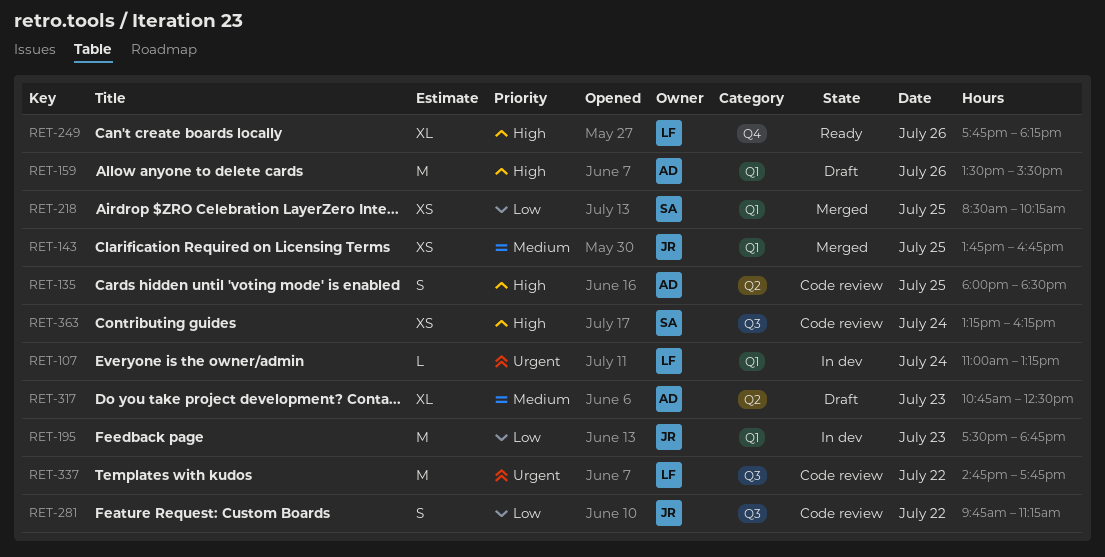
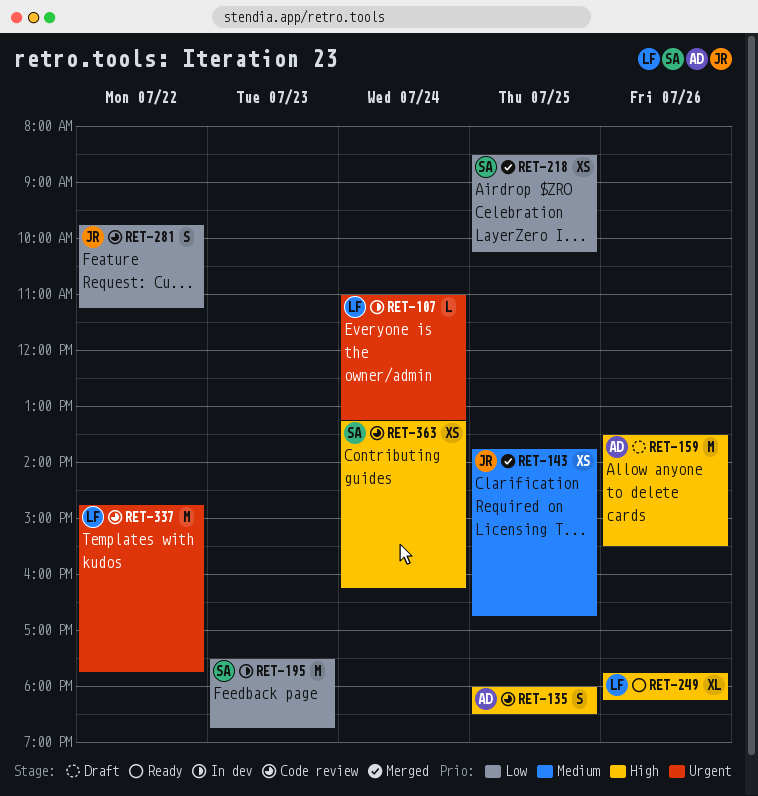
RET-195, owner: JR -> SA
RET-317: present -> none

